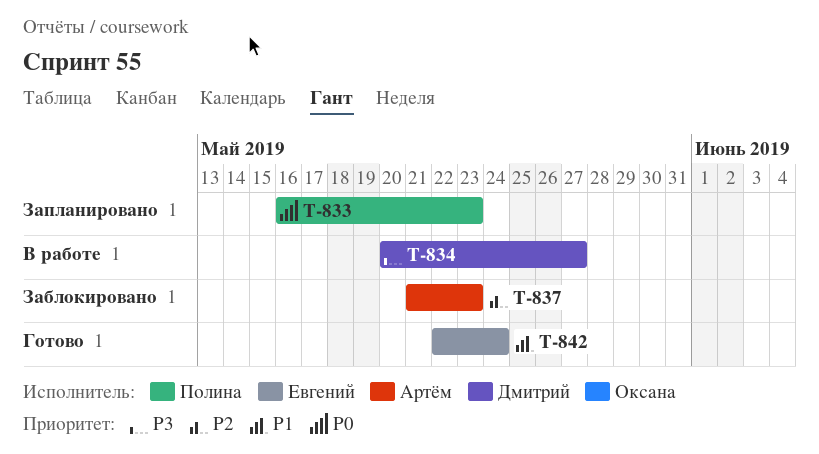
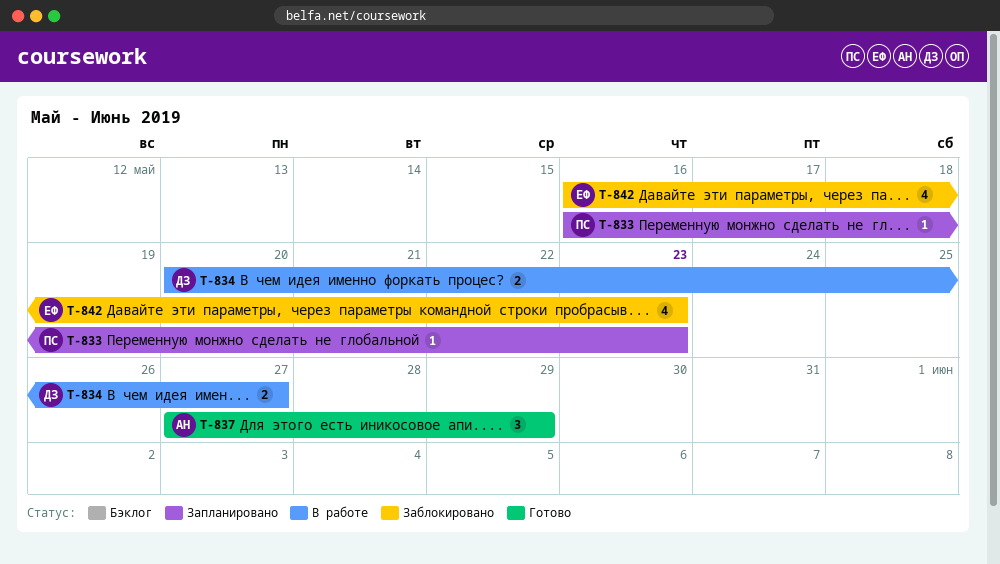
T-837, status: Заблокировано -> Готово
T-837, start: May 21 -> May 27
T-837, due: May 23 -> May 29
T-842, status: Готово -> Заблокировано
T-842, start: May 22 -> May 16
T-842, due: May 24 -> May 23

